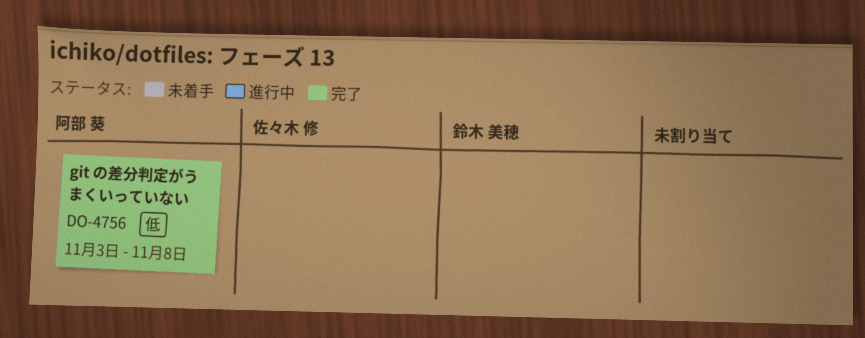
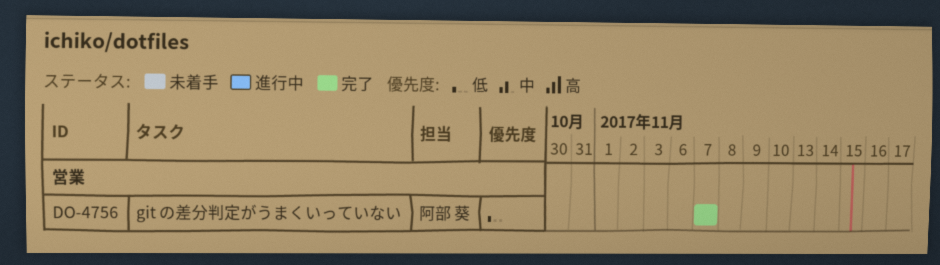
DO-4756, start: Nov 3 -> Nov 7
DO-4756, due: Nov 8 -> Nov 7

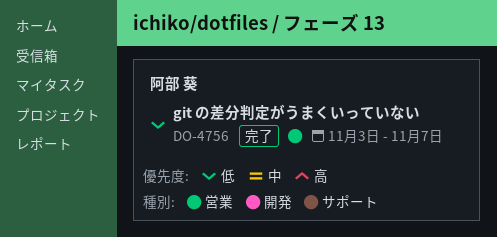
DO-4756, start: Nov 7 -> Nov 3

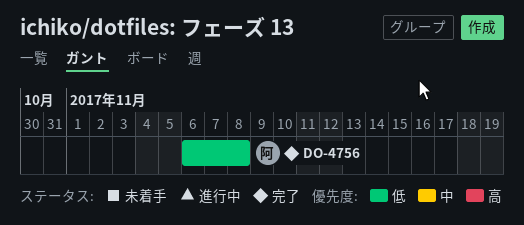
DO-4756, start: Nov 3 -> Nov 6
DO-4756, due: Nov 7 -> Nov 8

